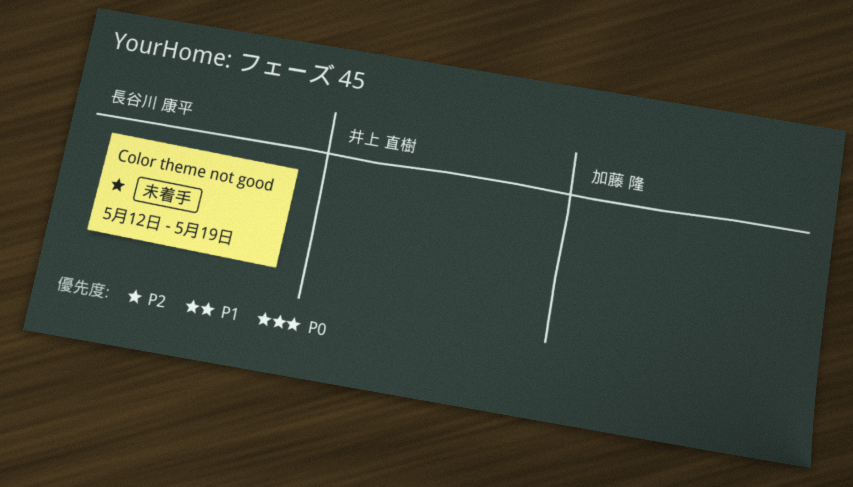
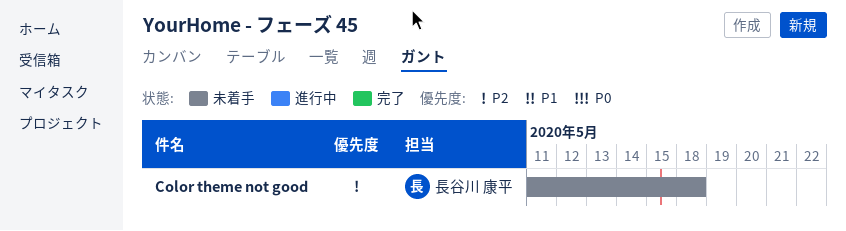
Color theme not good, start: May 12 -> May 11
Color theme not good, due: May 19 -> May 18

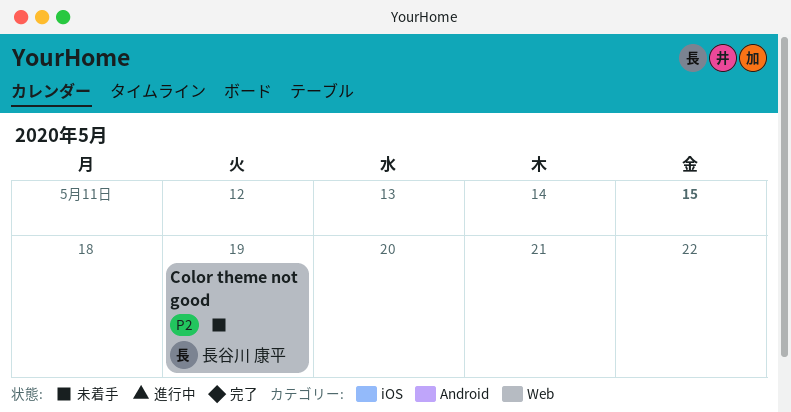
Color theme not good, due: May 18 -> May 19

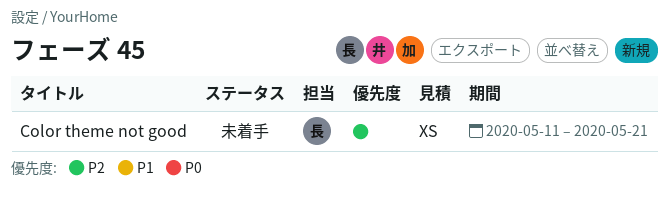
Color theme not good, due: May 19 -> May 21

